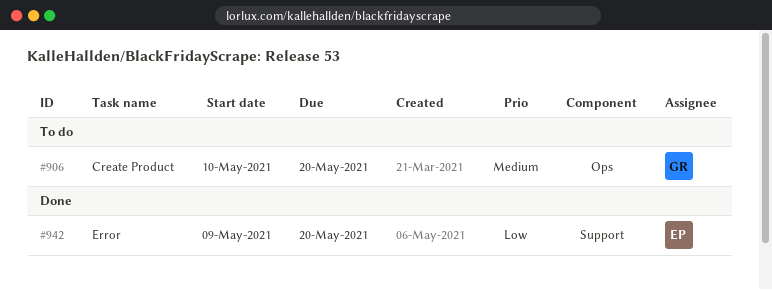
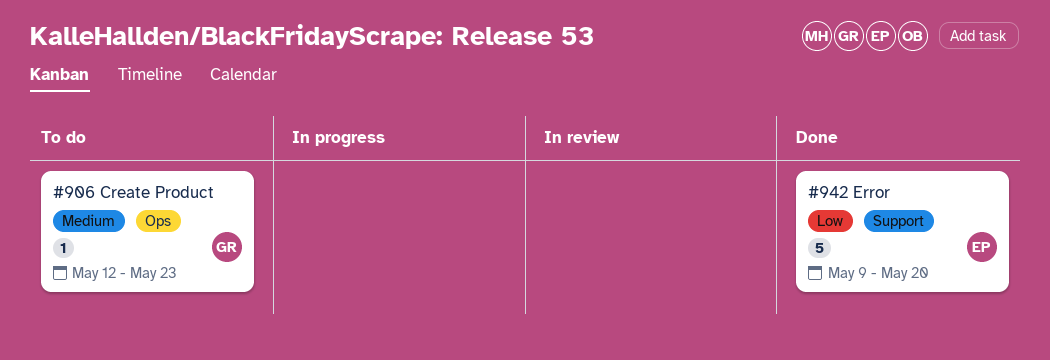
#906, start: May 10 -> May 12
#906, due: May 20 -> May 23

